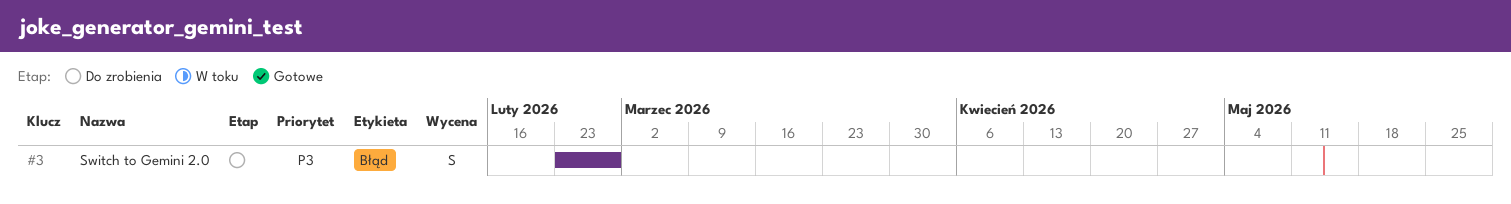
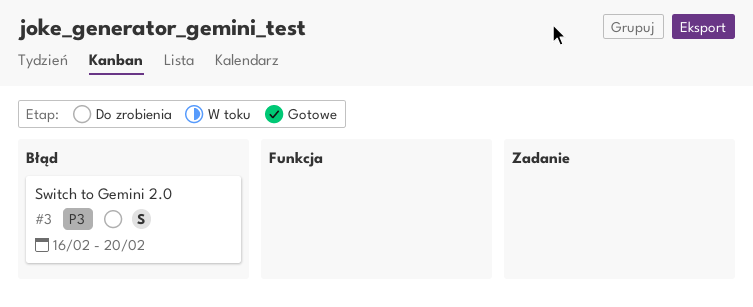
#3, start: Feb 23 -> Feb 16
#3, due: Feb 27 -> Feb 20

